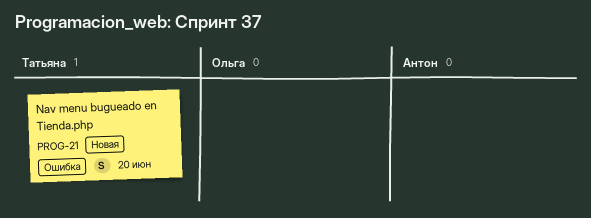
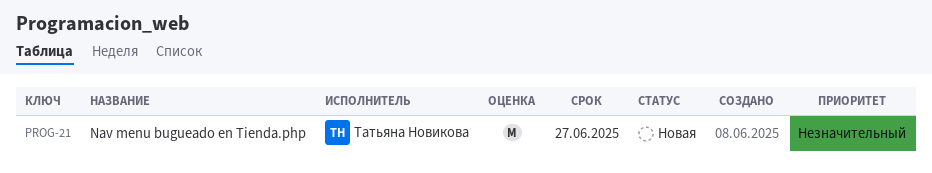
PROG-21, estimate: S -> M
PROG-21, due: Jun 20 -> Jun 27

